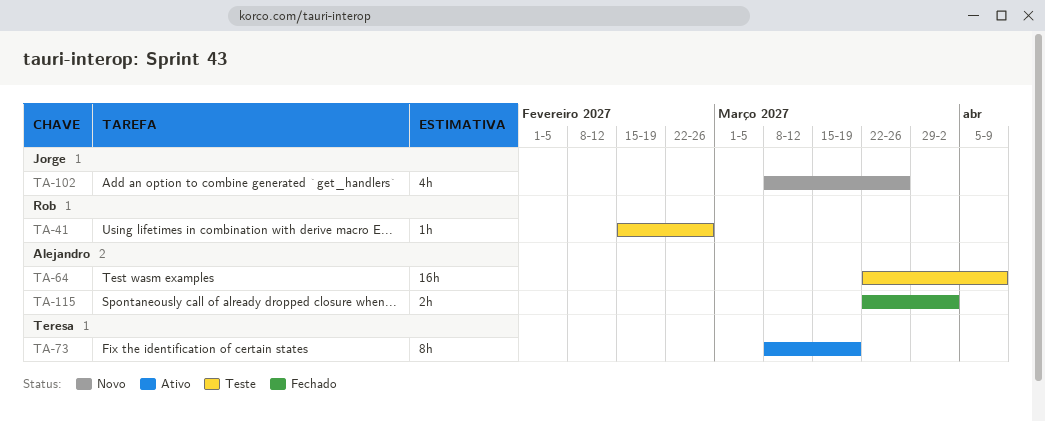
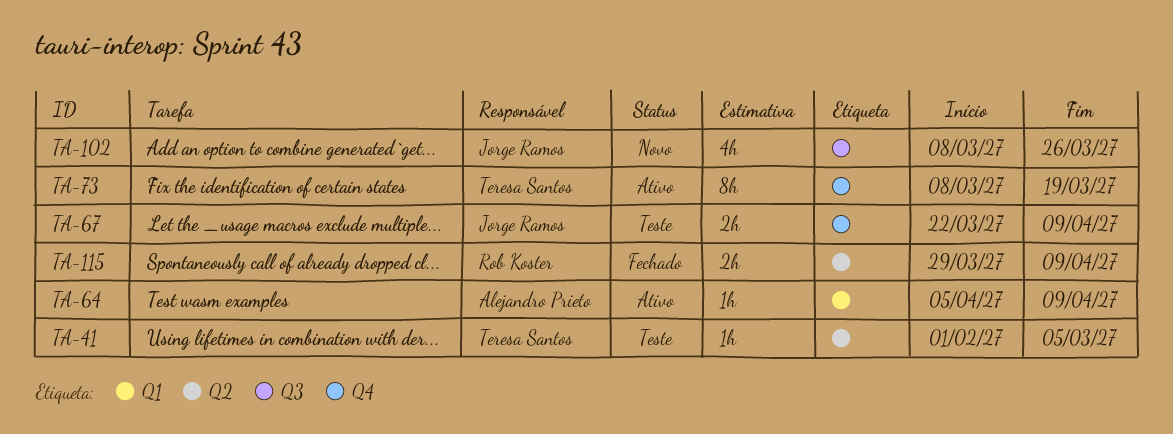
TA-41, owner: Rob Koster -> Teresa Santos
TA-41, start: Feb 15 -> Feb 1
TA-41, due: Feb 26 -> Mar 5
TA-64, status: Teste -> Ativo
TA-64, estimate: 16h -> 1h
TA-64, start: Mar 22 -> Apr 5
TA-67: none -> present
TA-115, owner: Alejandro Prieto -> Rob Koster
TA-115, start: Mar 22 -> Mar 29
TA-115, due: Apr 2 -> Apr 9

